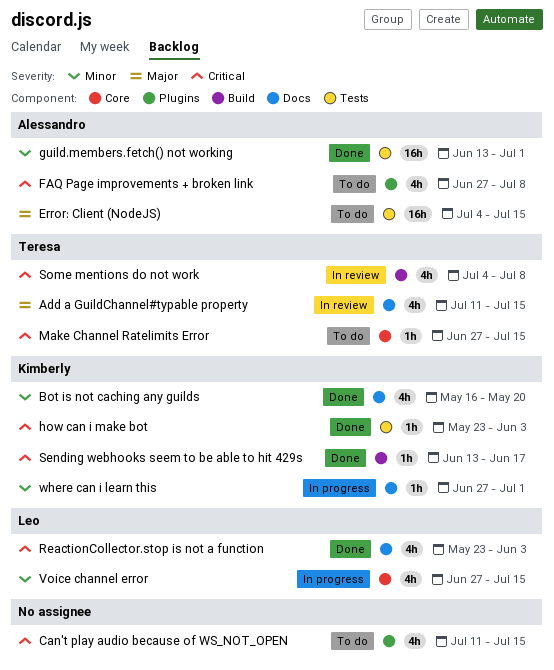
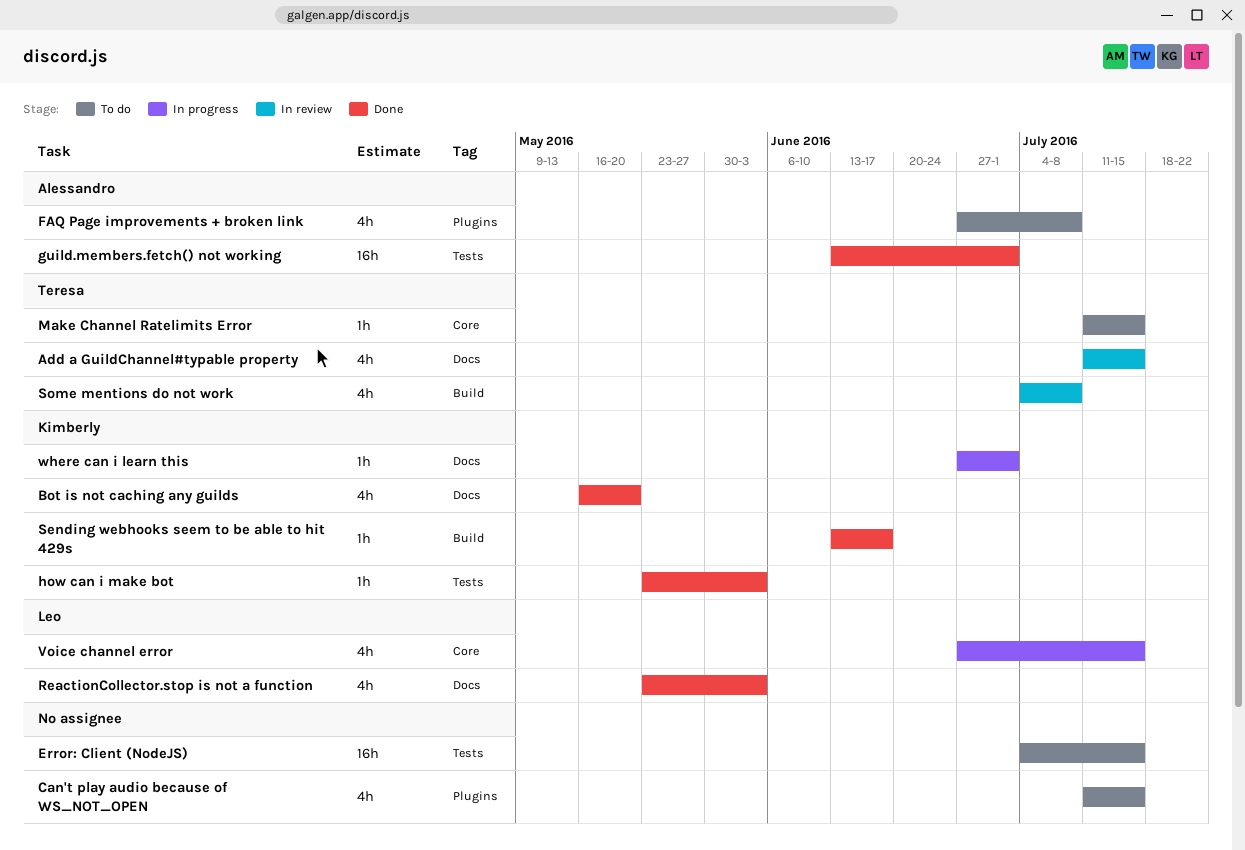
Error: Client (NodeJS), owner: Alessandro -> none
Make Channel Ratelimits Error, start: Jun 27 -> Jul 11

